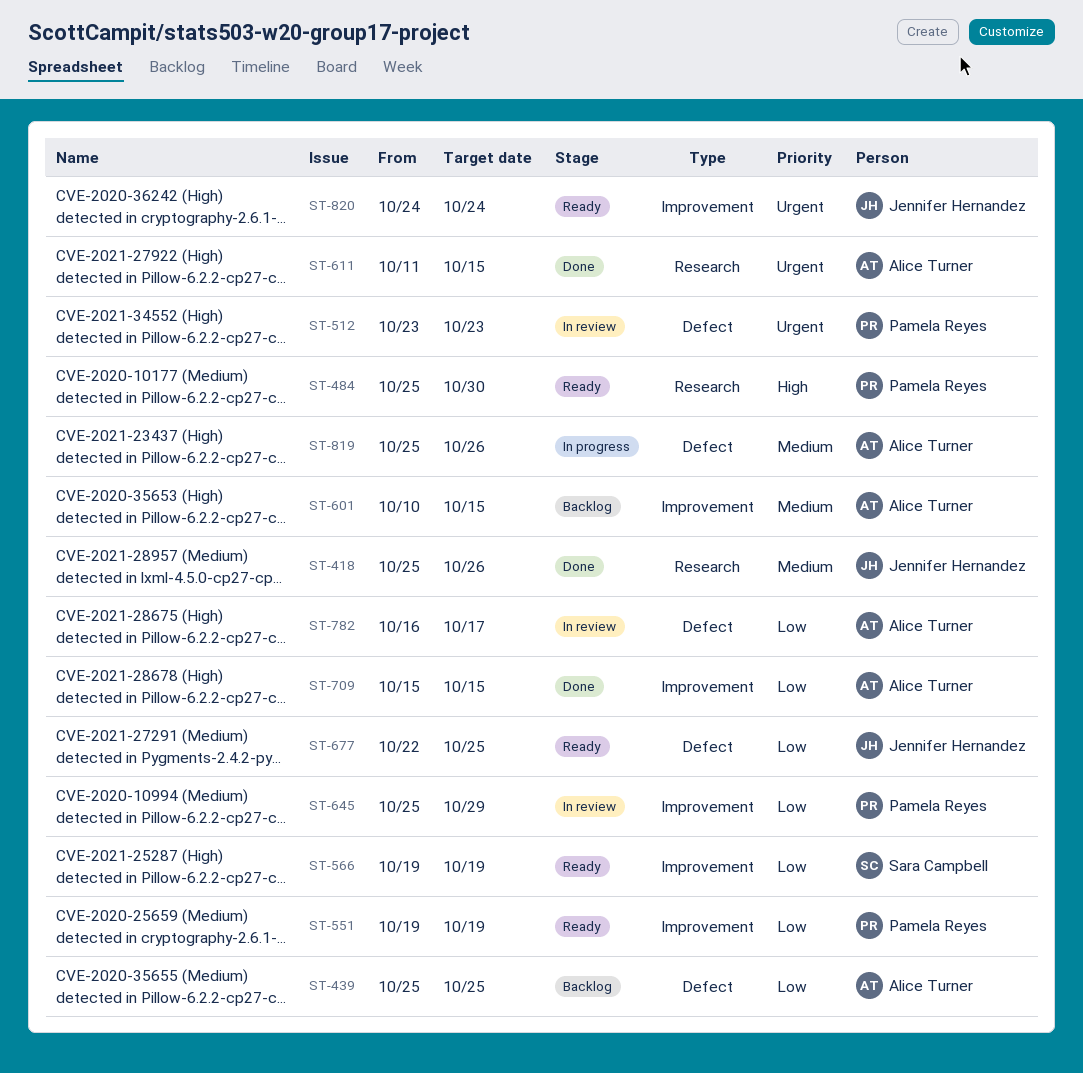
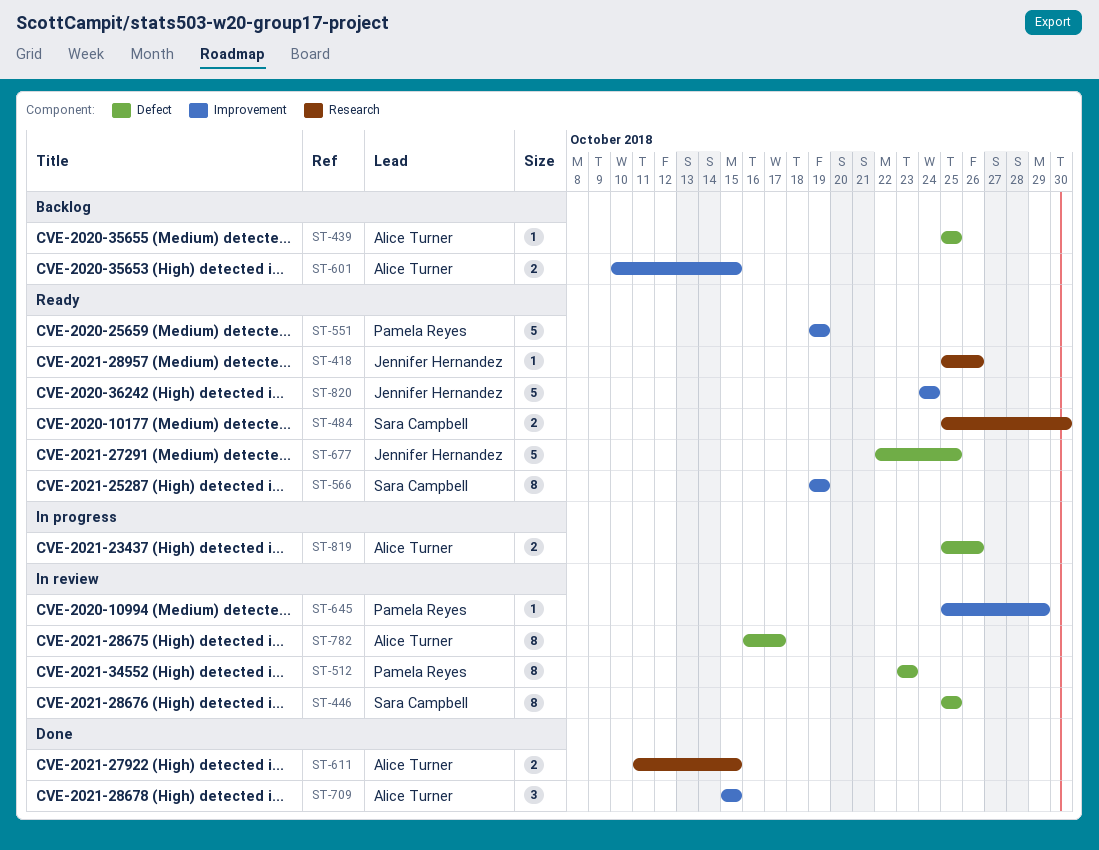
ST-418, status: Done -> Ready
ST-446: none -> present
ST-484, owner: Pamela Reyes -> Sara Campbell

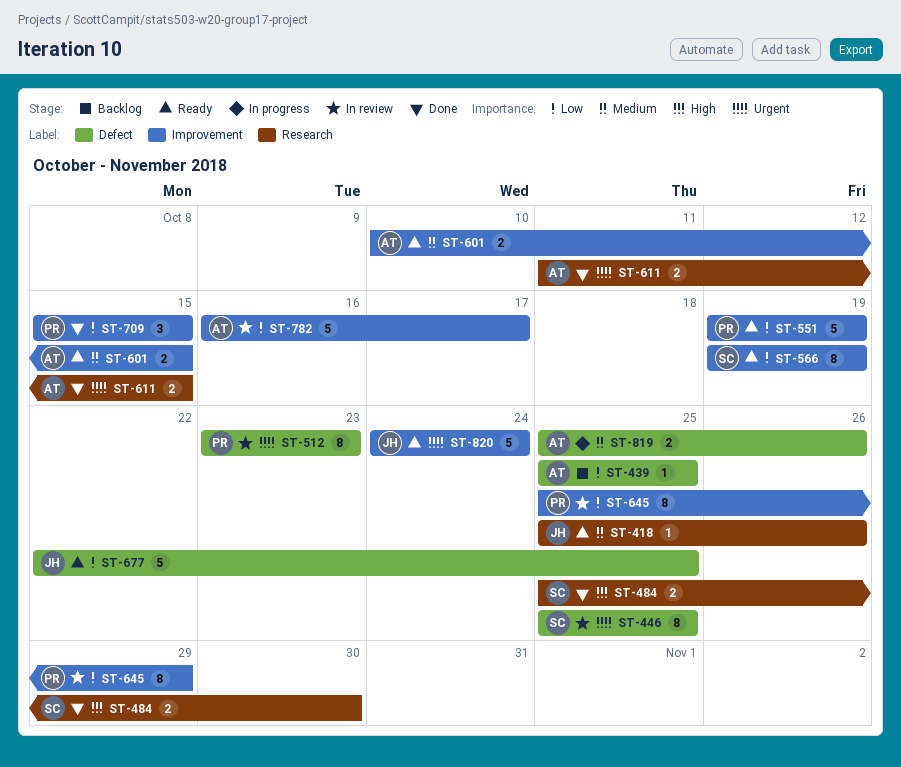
ST-484, status: Ready -> Done
ST-601, status: Backlog -> Ready
ST-645, estimate: 1 -> 8
ST-709, owner: Alice Turner -> Pamela Reyes
ST-782, label: Defect -> Improvement
ST-782, estimate: 8 -> 5

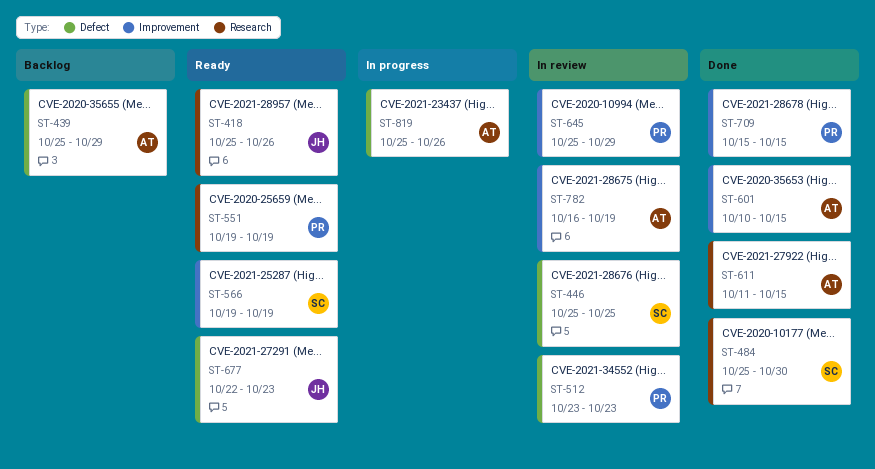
ST-439, due: Oct 25 -> Oct 29
ST-551, label: Improvement -> Research
ST-601, status: Ready -> Done
ST-677, due: Oct 25 -> Oct 23
ST-782, due: Oct 17 -> Oct 19
ST-820: present -> none

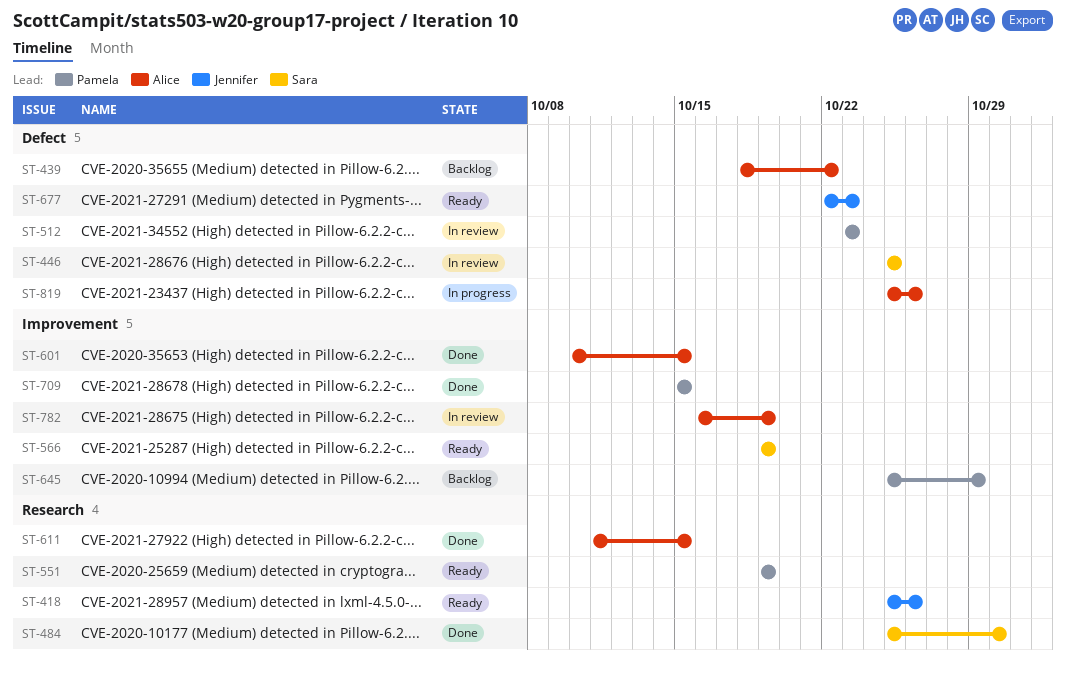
ST-439, start: Oct 25 -> Oct 18
ST-439, due: Oct 29 -> Oct 22
ST-645, status: In review -> Backlog

